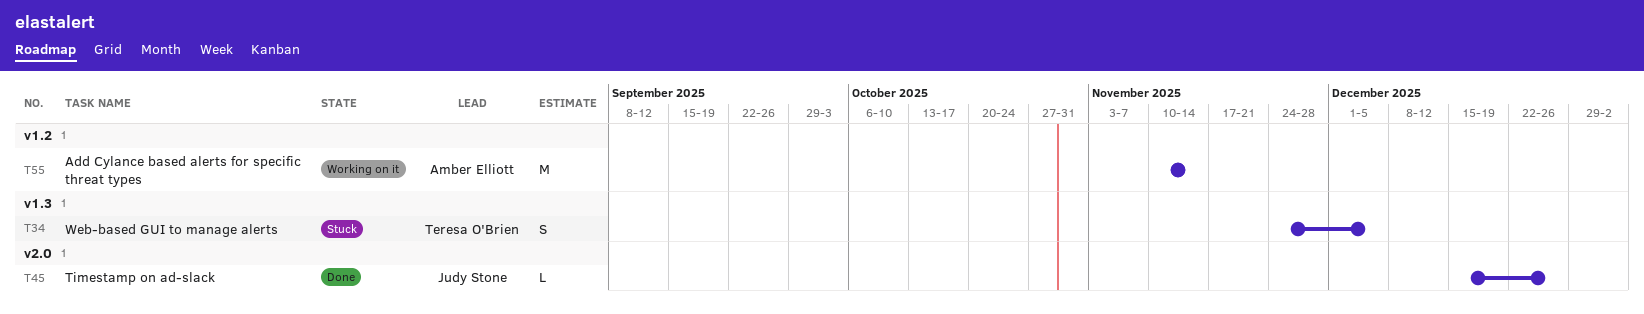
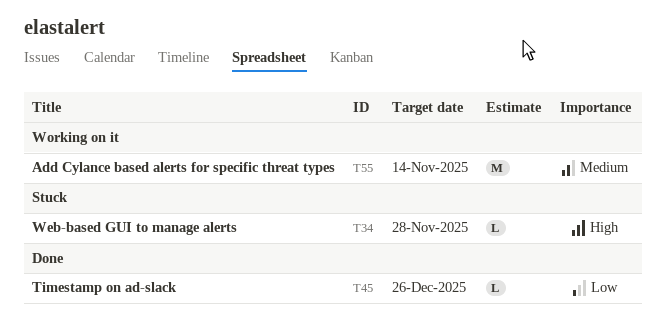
T34, estimate: S -> L
T34, due: Dec 5 -> Nov 28

